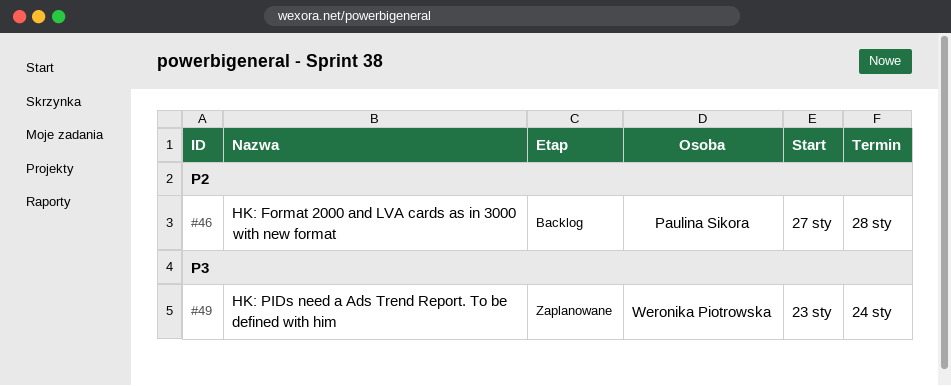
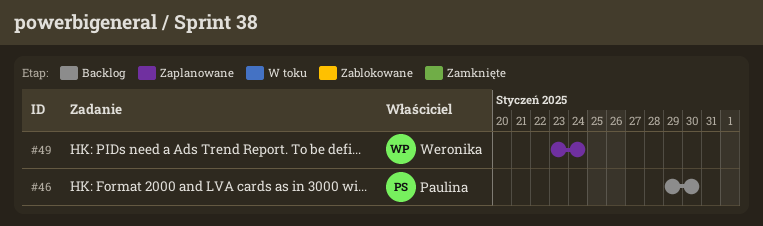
#46, start: Jan 27 -> Jan 29
#46, due: Jan 28 -> Jan 30

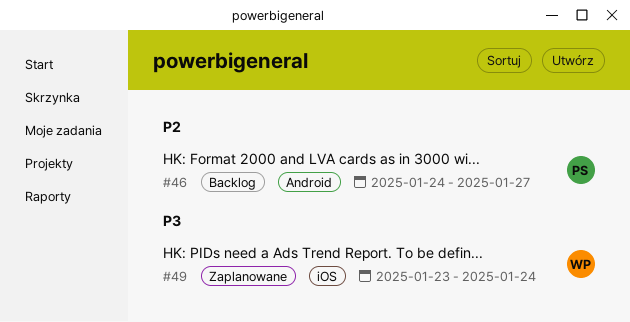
#46, start: Jan 29 -> Jan 24
#46, due: Jan 30 -> Jan 27

